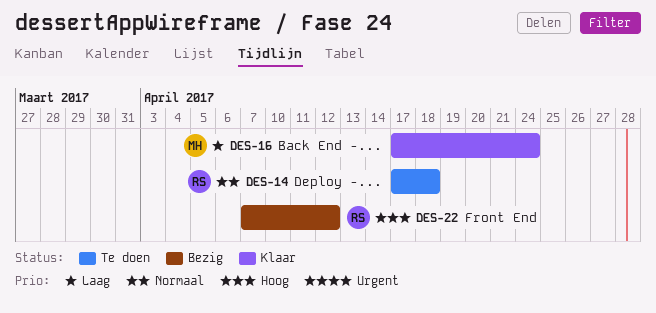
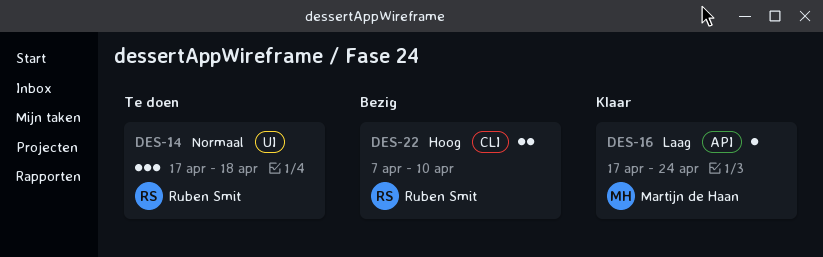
DES-22, due: Apr 12 -> Apr 10

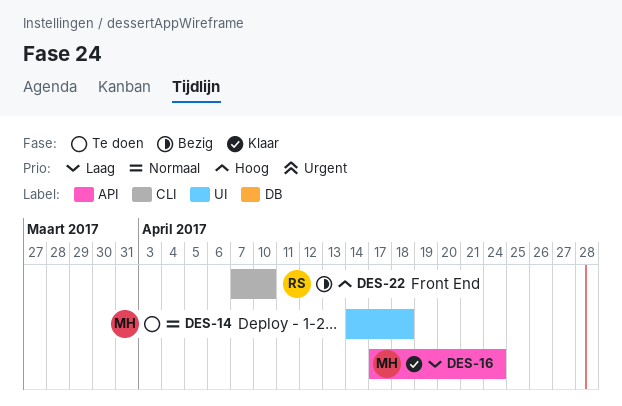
DES-14, owner: Ruben Smit -> Martijn de Haan
DES-14, start: Apr 17 -> Apr 14

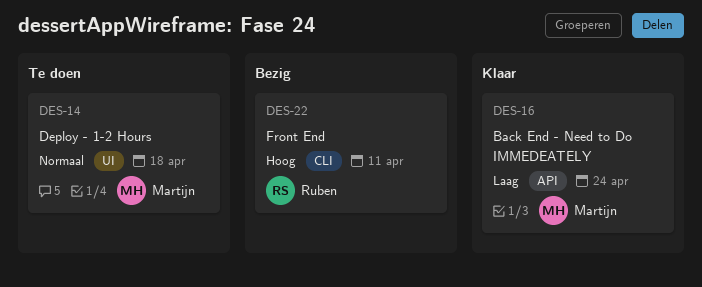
DES-22, due: Apr 10 -> Apr 11

